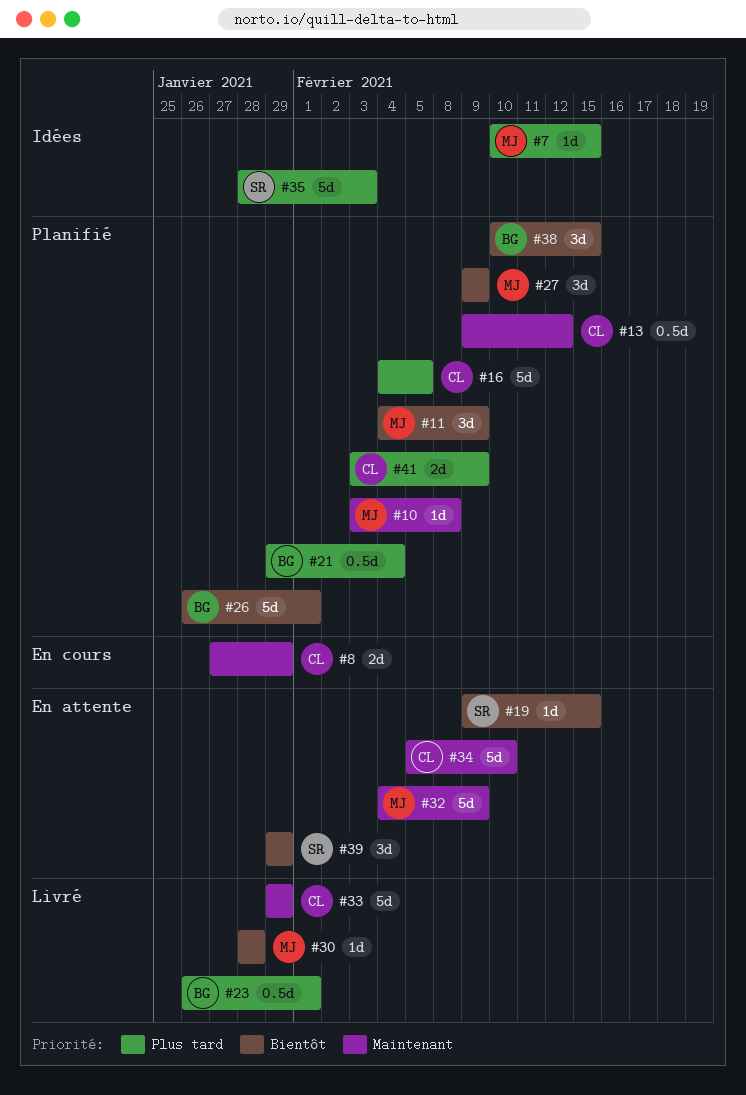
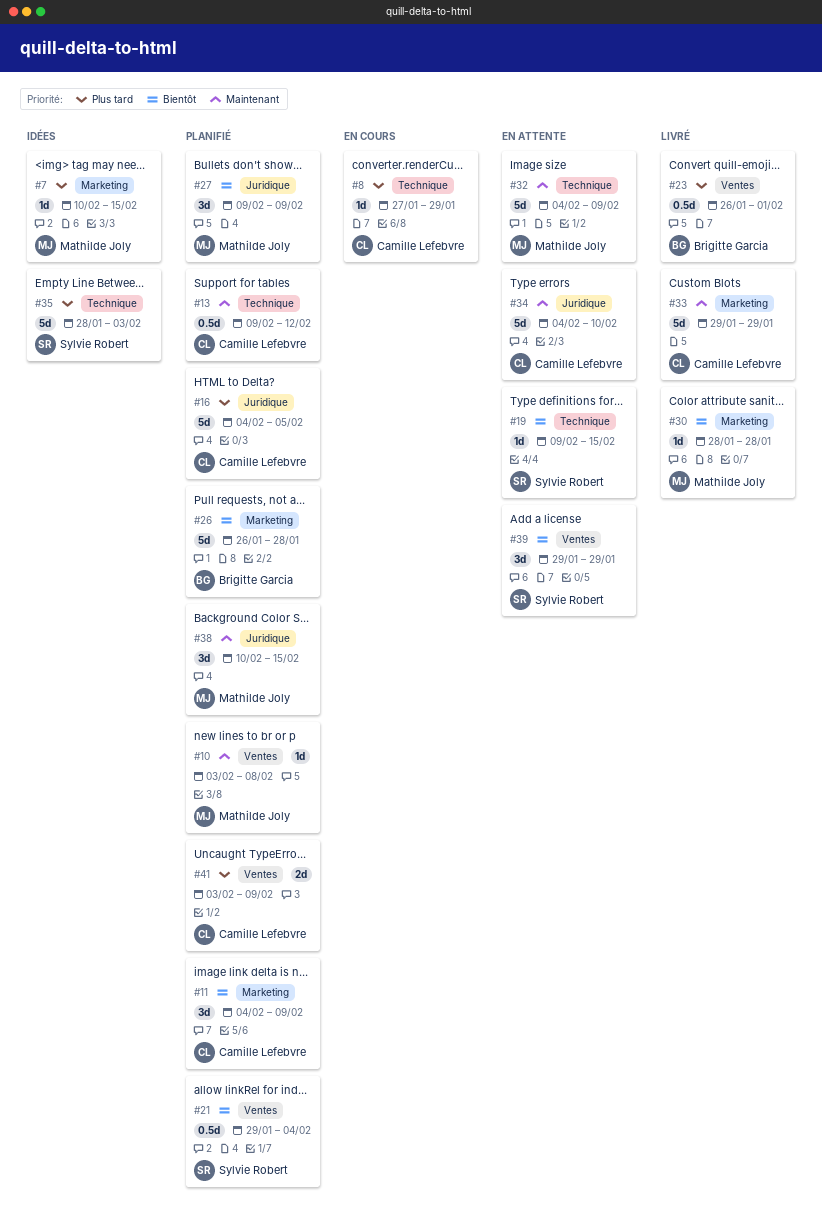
#8, priority: Maintenant -> Plus tard
#8, estimate: 2d -> 1d
#11, owner: Mathilde Joly -> Camille Lefebvre
#21, owner: Brigitte Garcia -> Sylvie Robert
#21, priority: Plus tard -> Bientôt
#26, due: Feb 1 -> Jan 28
#34, start: Feb 5 -> Feb 4
#38, owner: Brigitte Garcia -> Mathilde Joly
#38, priority: Bientôt -> Maintenant

